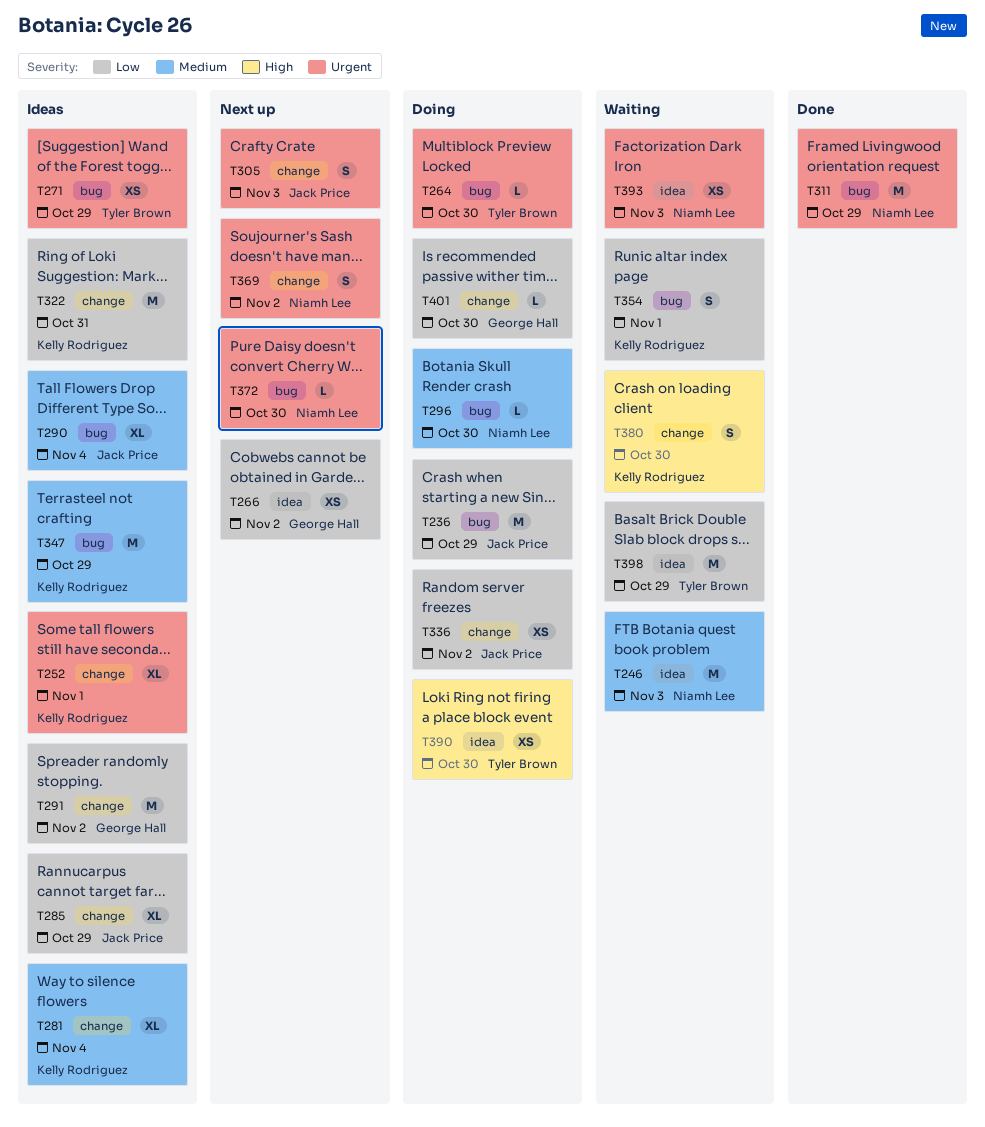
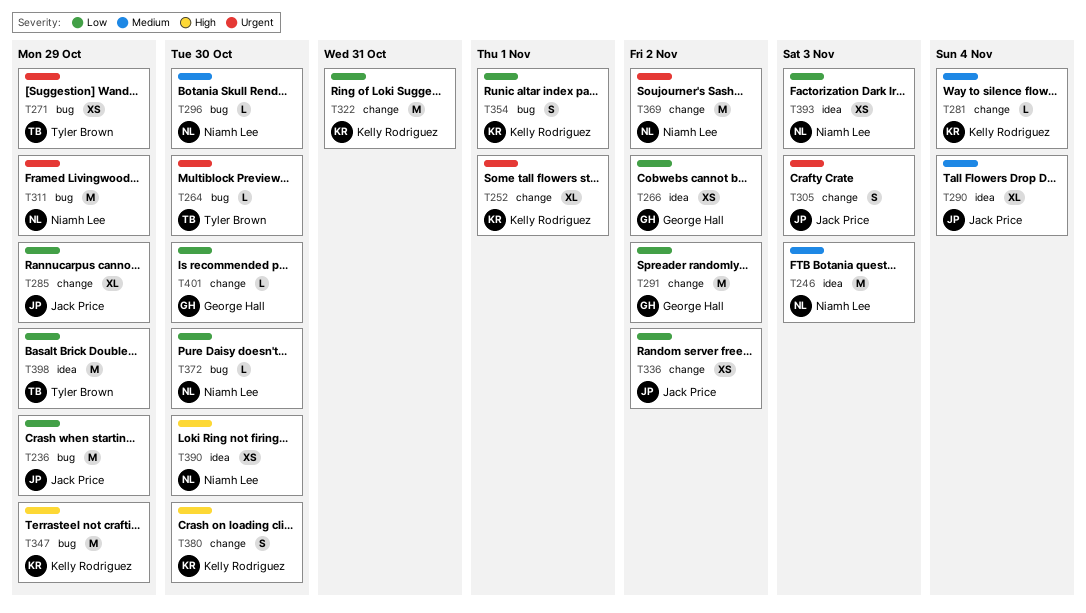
T281, estimate: XL -> L
T290, label: bug -> idea
T347, priority: Medium -> High
T369, estimate: S -> M
T372, priority: Urgent -> Low
T390, owner: Tyler Brown -> Niamh Lee
T393, priority: Urgent -> Low

